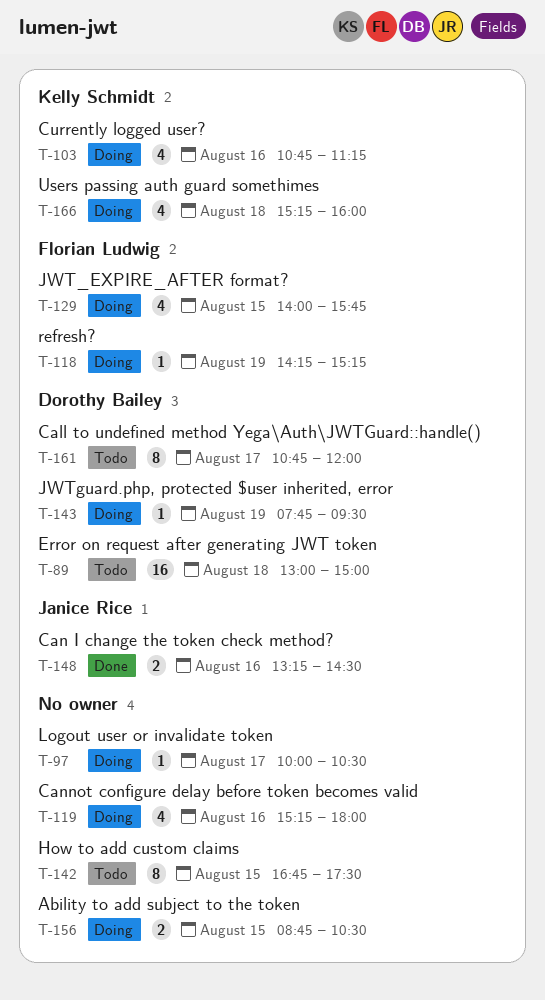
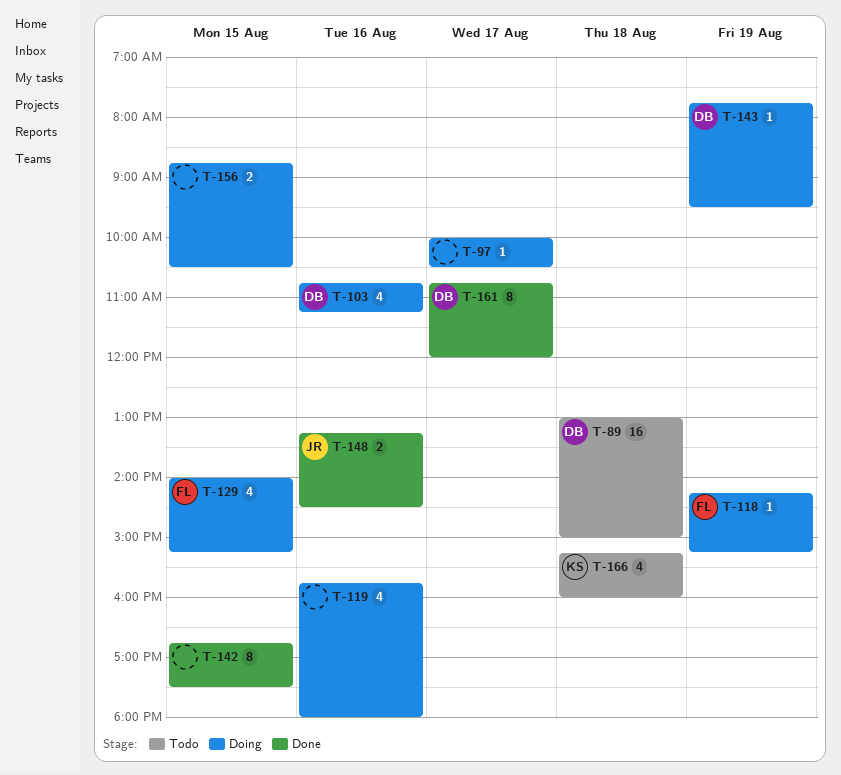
T-103, owner: Kelly Schmidt -> Dorothy Bailey
T-119, begins: 15:15 -> 15:45
T-129, ends: 15:45 -> 15:15
T-142, status: Todo -> Done
T-161, status: Todo -> Done
T-166, status: Doing -> Todo

